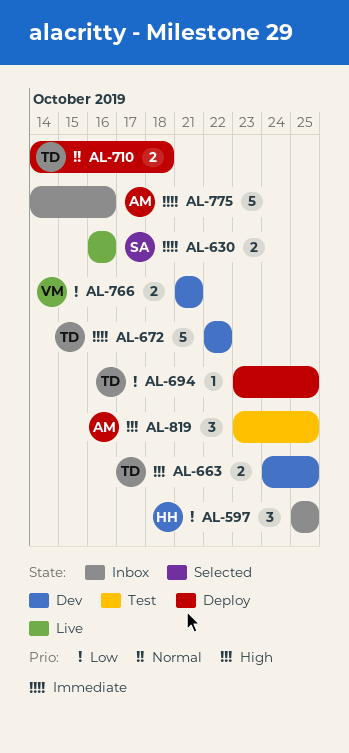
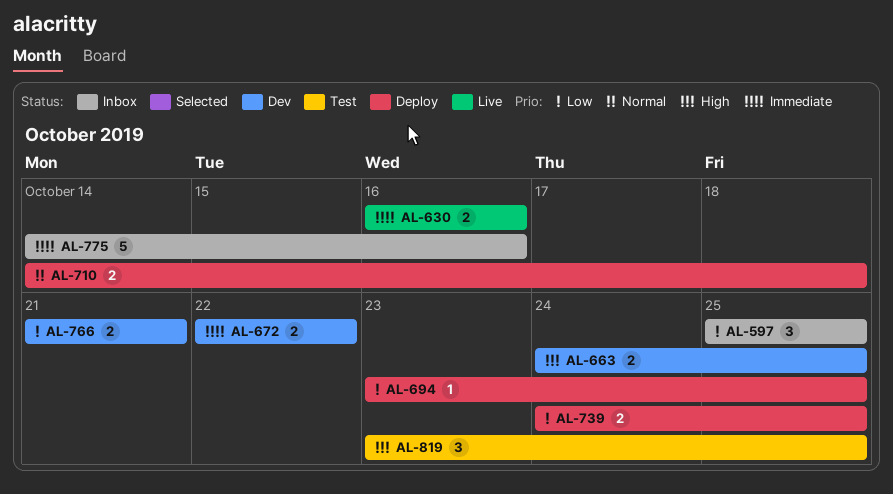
AL-672, estimate: 5 -> 2
AL-739: none -> present

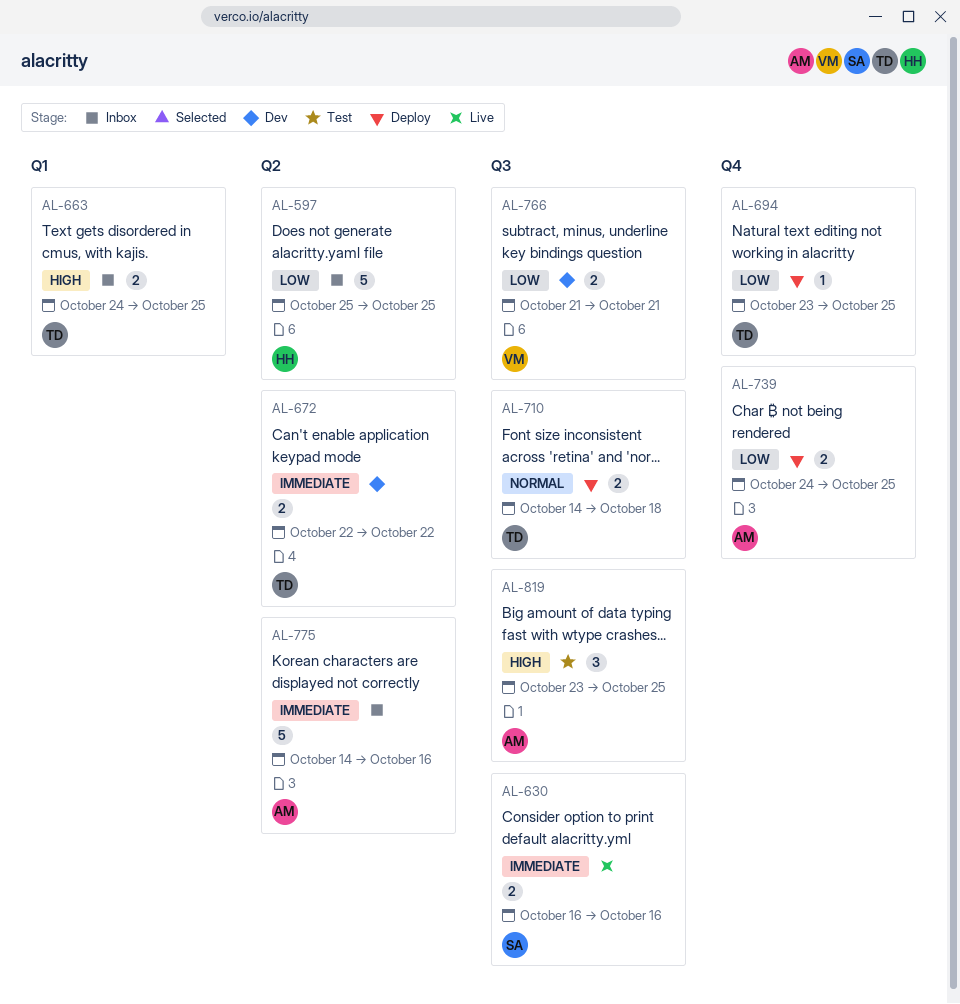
AL-597, estimate: 3 -> 5
AL-663, status: Dev -> Inbox

